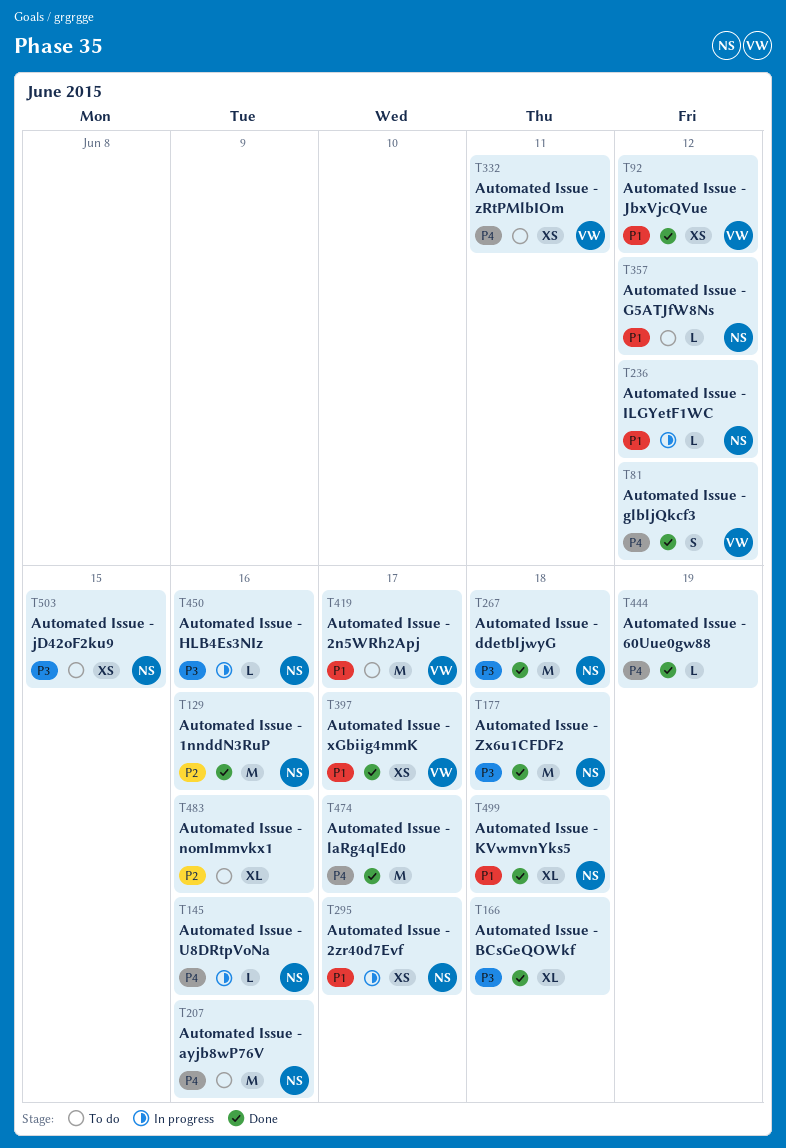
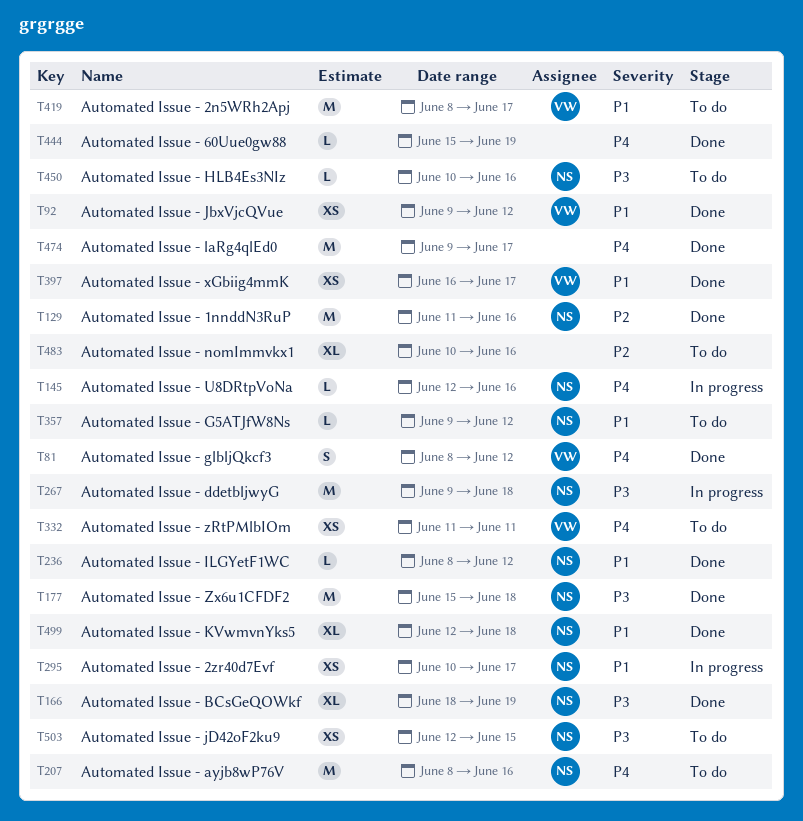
T166, owner: none -> NS
T166, due: Jun 18 -> Jun 19
T236, status: In progress -> Done
T267, status: Done -> In progress
T450, status: In progress -> To do

